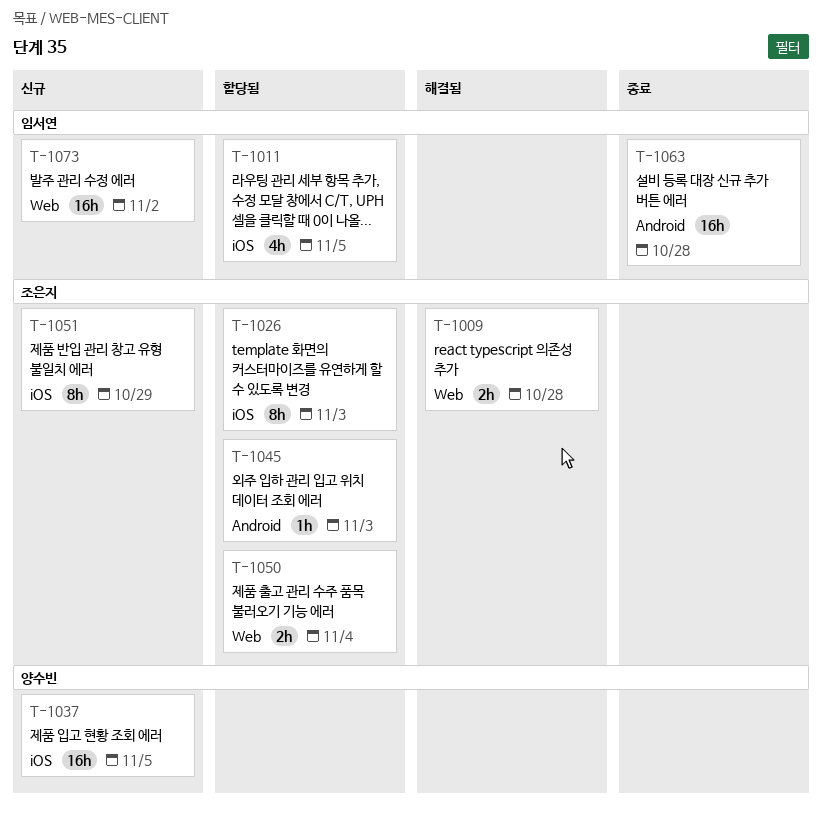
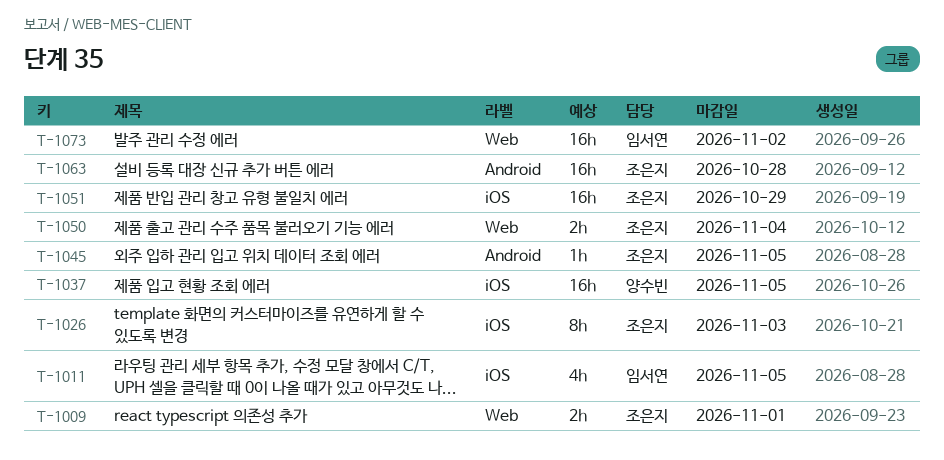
T-1009, due: Oct 28 -> Nov 1
T-1045, due: Nov 3 -> Nov 5
T-1051, estimate: 8h -> 16h
T-1063, owner: 임서연 -> 조은지

